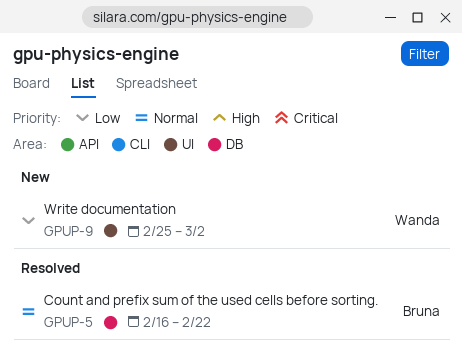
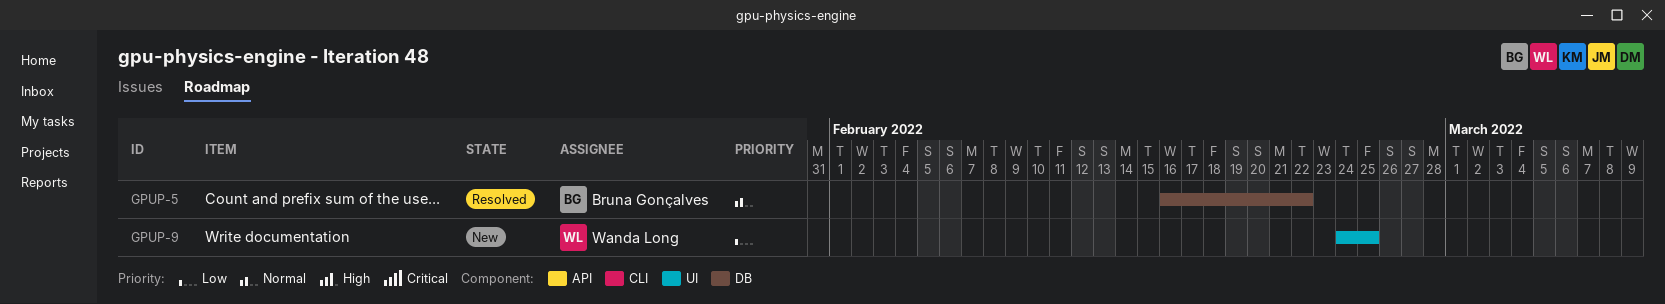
GPUP-9, start: Feb 25 -> Feb 24
GPUP-9, due: Mar 2 -> Feb 25

